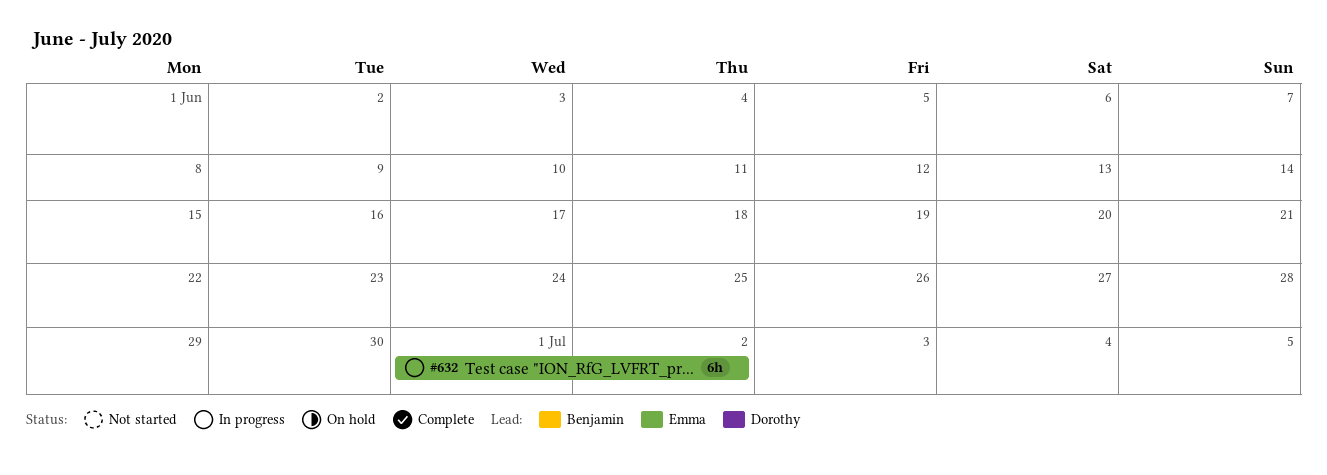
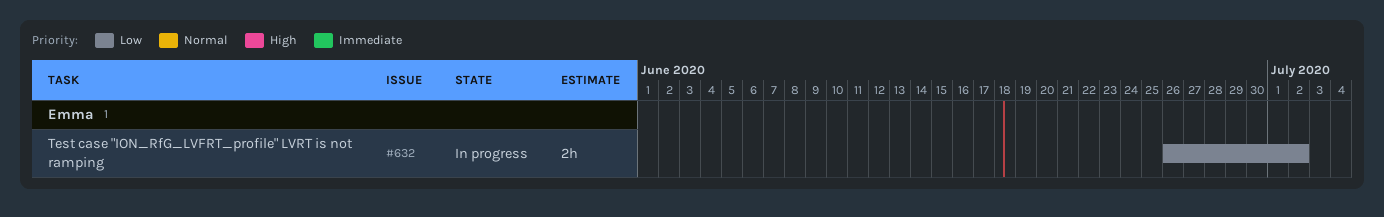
#632, estimate: 6h -> 2h
#632, start: Jul 1 -> Jun 26

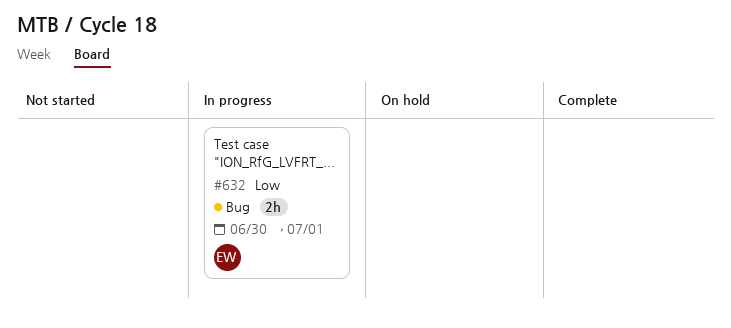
#632, start: Jun 26 -> Jun 30
#632, due: Jul 2 -> Jul 1

